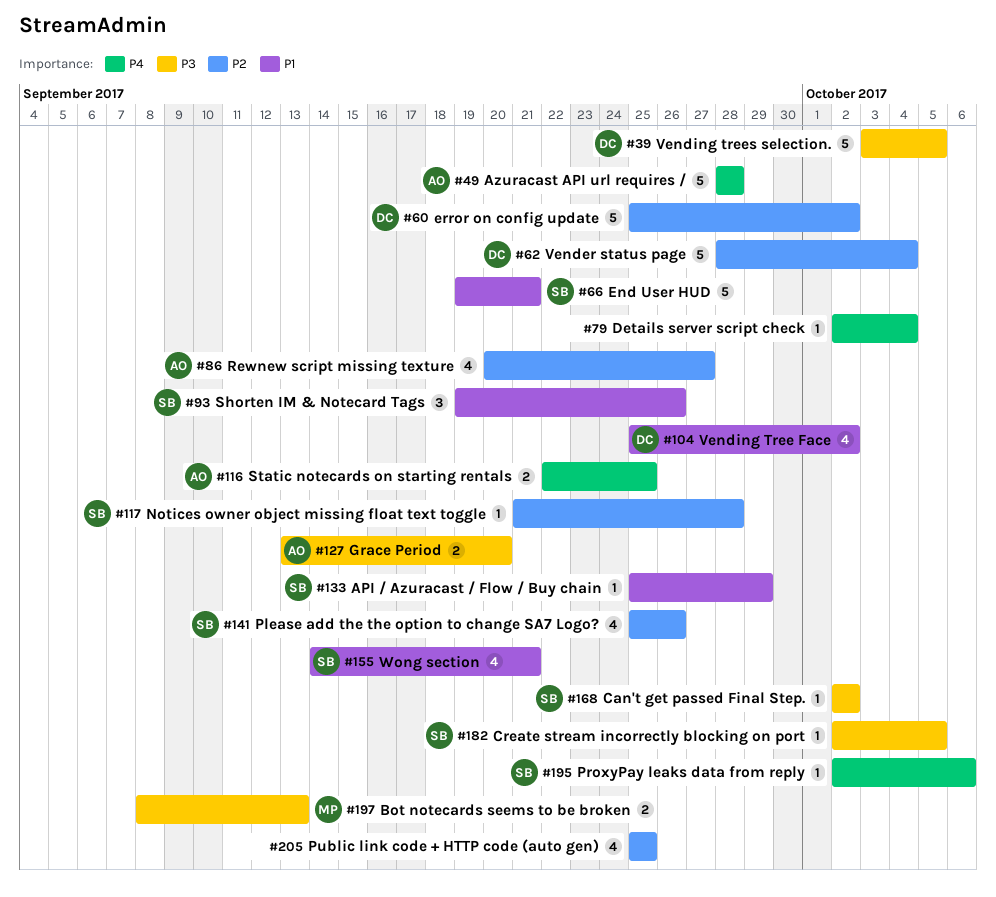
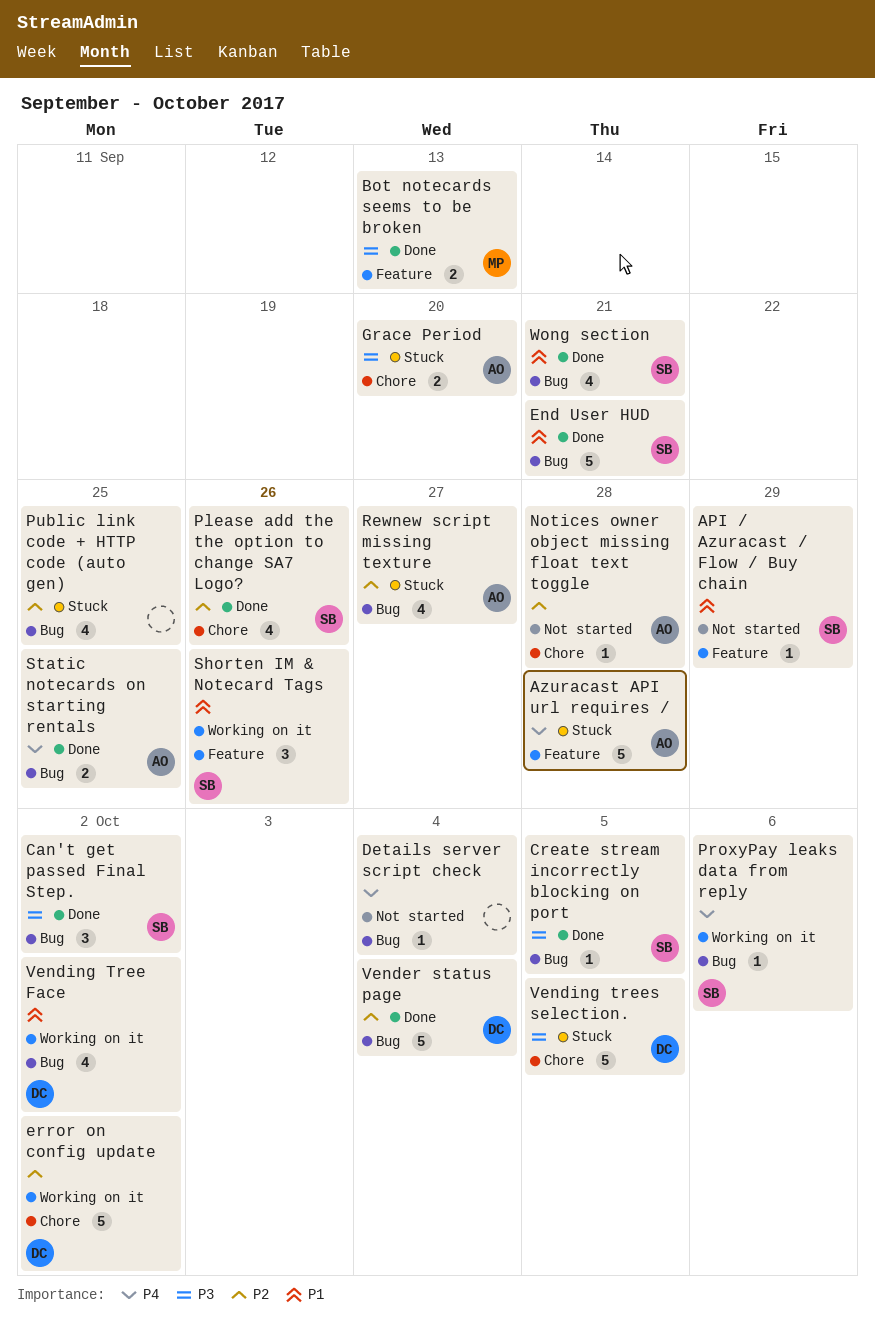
Can't get passed Final Step., estimate: 1 -> 3
Notices owner object missing float text toggle, owner: SB -> AO

